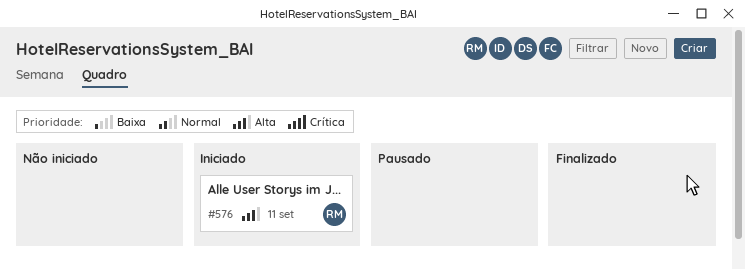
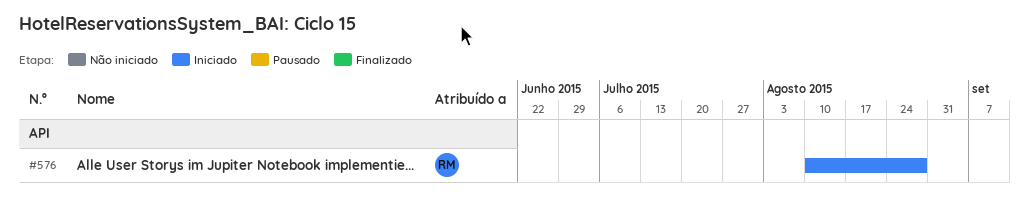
#576, due: Sep 11 -> Aug 28

